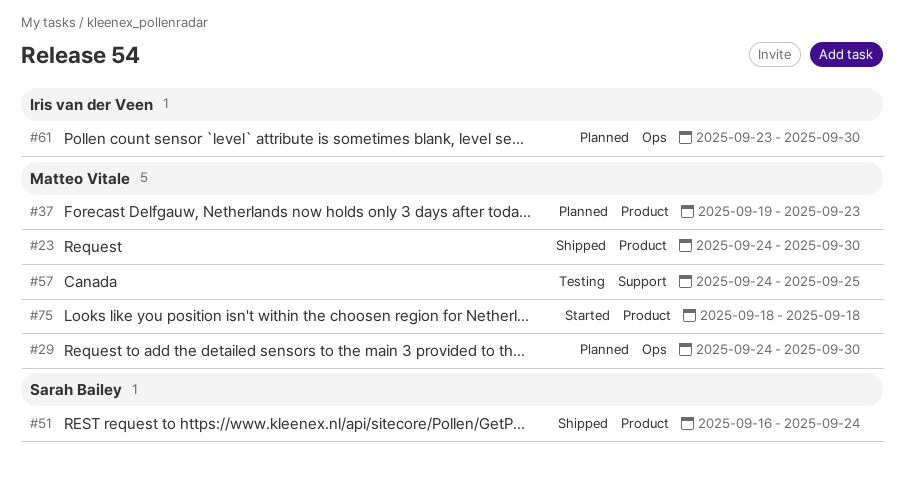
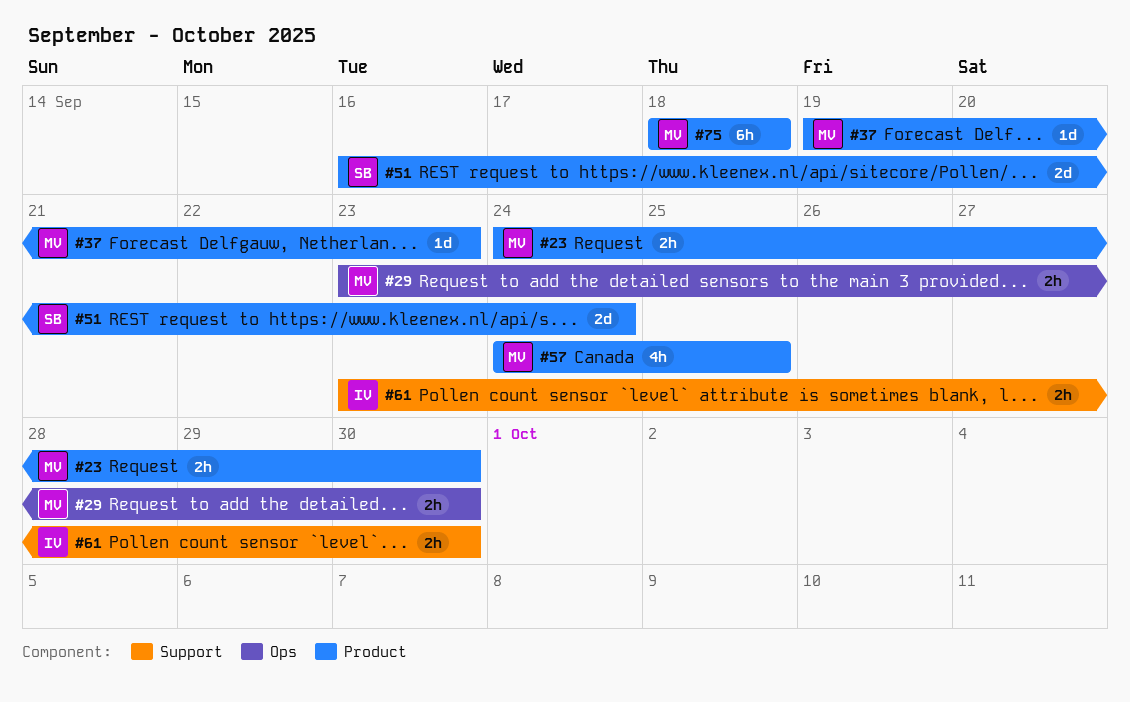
#29, start: Sep 24 -> Sep 23
#57, label: Support -> Product
#61, label: Ops -> Support

